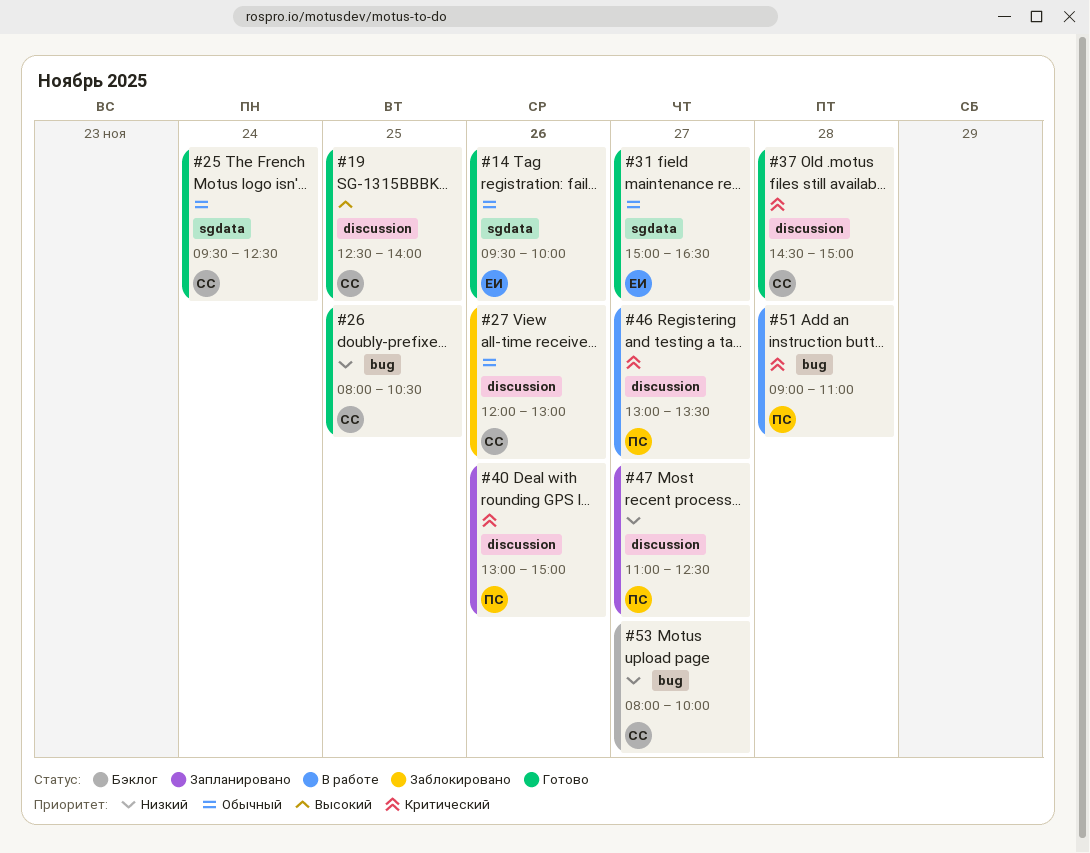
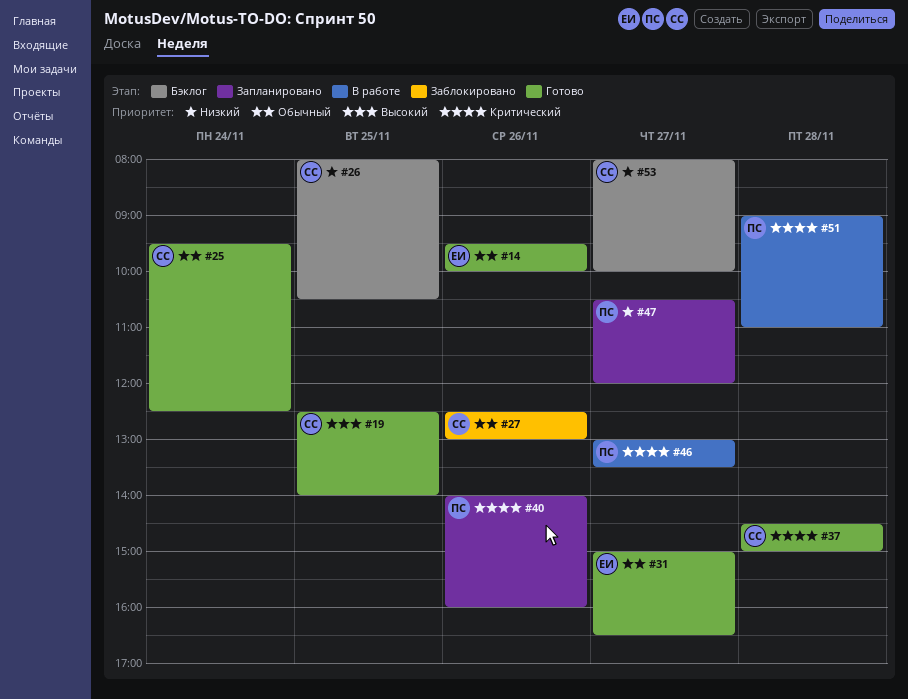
#26, status: Готово -> Бэклог
#27, begins: 12:00 -> 12:30
#40, begins: 13:00 -> 14:00
#40, ends: 15:00 -> 16:00
#47, begins: 11:00 -> 10:30
#47, ends: 12:30 -> 12:00

